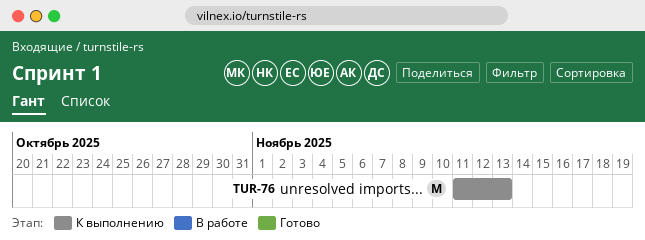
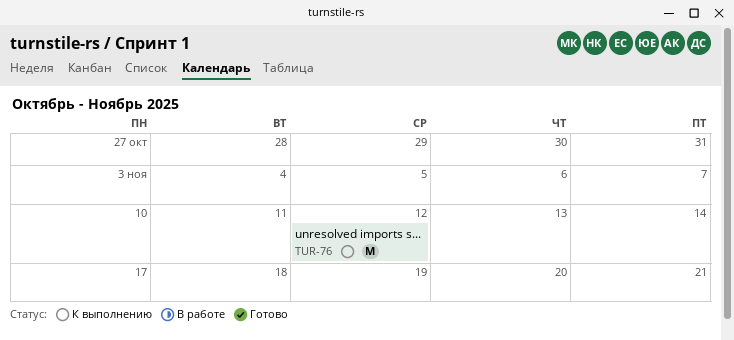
TUR-76, due: Nov 13 -> Nov 12

